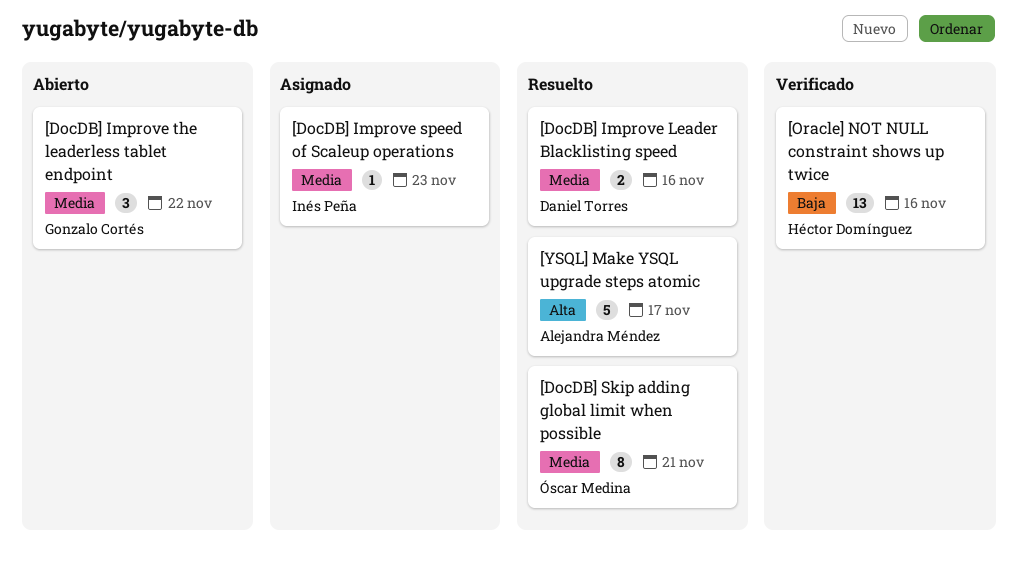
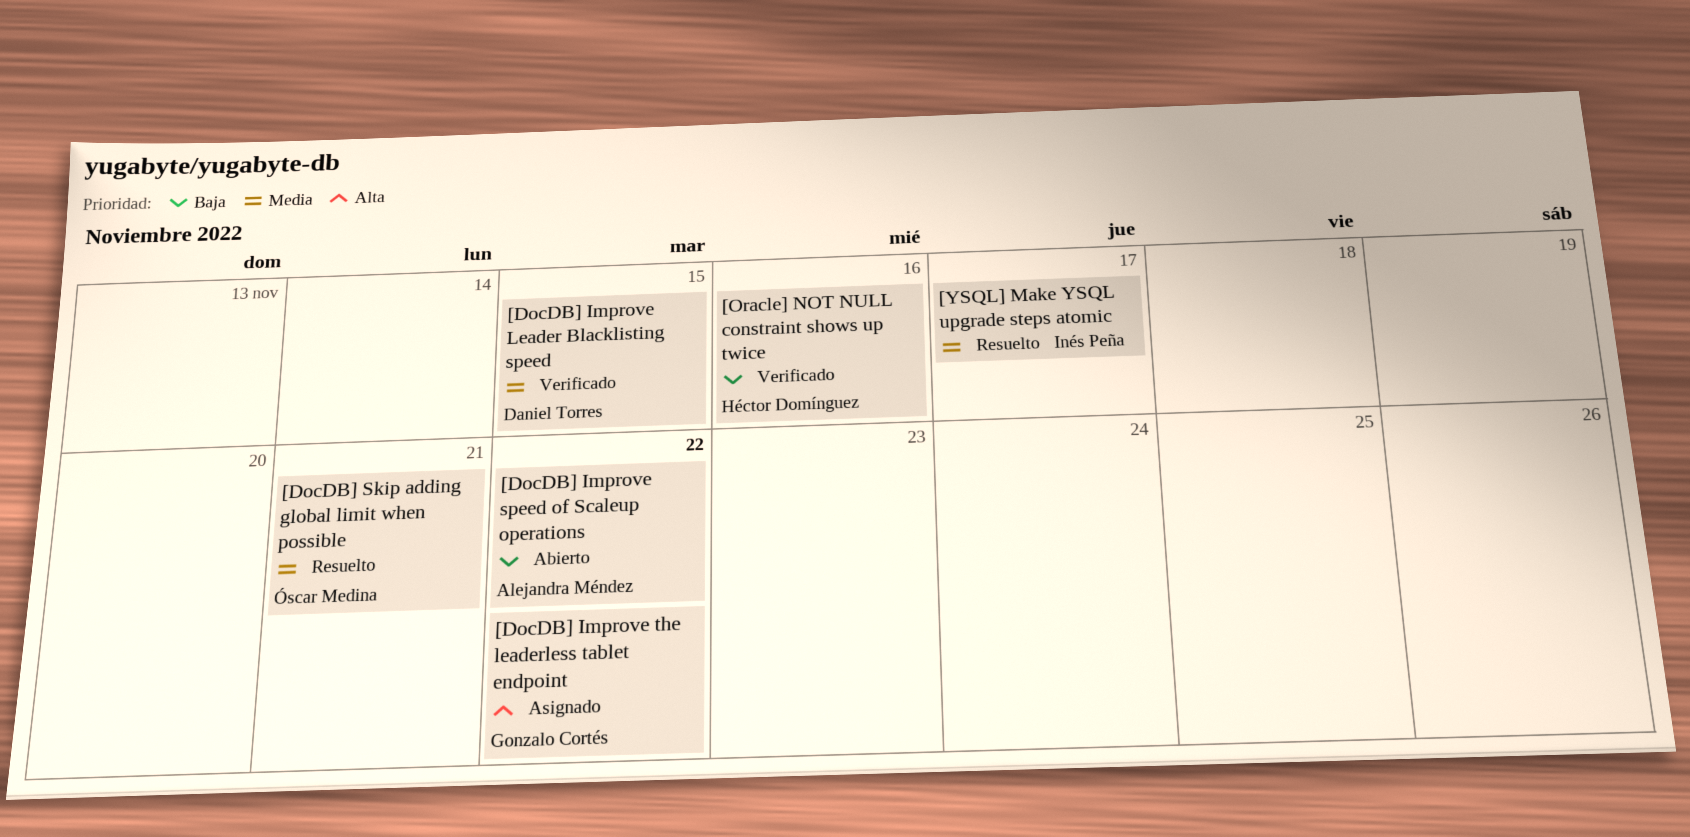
[DocDB] Improve Leader Blacklisting speed, status: Resuelto -> Verificado
[DocDB] Improve Leader Blacklisting speed, due: Nov 16 -> Nov 15
[DocDB] Improve speed of Scaleup operations, status: Asignado -> Abierto
[DocDB] Improve speed of Scaleup operations, owner: Inés Peña -> Alejandra Méndez
[DocDB] Improve speed of Scaleup operations, priority: Media -> Baja
[DocDB] Improve speed of Scaleup operations, due: Nov 23 -> Nov 22
[DocDB] Improve the leaderless tablet endpoint, status: Abierto -> Asignado
[DocDB] Improve the leaderless tablet endpoint, priority: Media -> Alta
[YSQL] Make YSQL upgrade steps atomic, owner: Alejandra Méndez -> Inés Peña
[YSQL] Make YSQL upgrade steps atomic, priority: Alta -> Media

